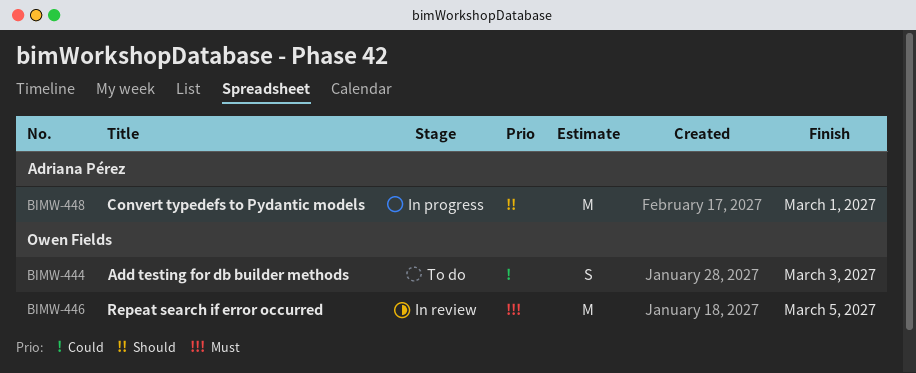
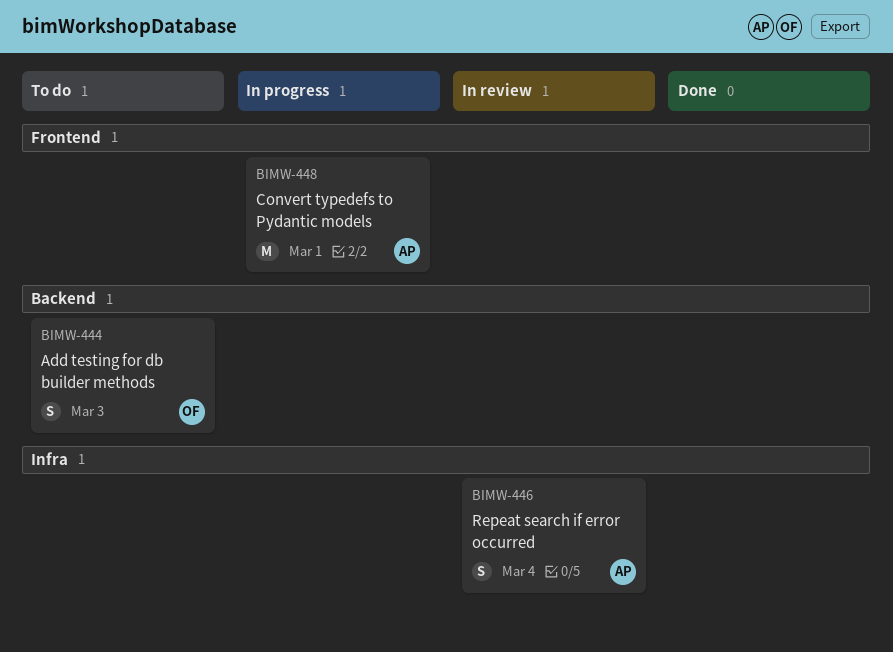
BIMW-446, owner: Owen Fields -> Adriana Pérez
BIMW-446, estimate: M -> S
BIMW-446, due: Mar 5 -> Mar 4

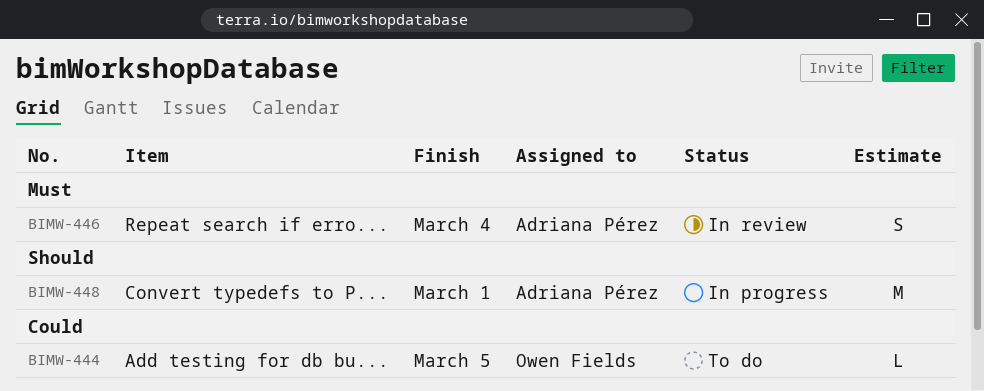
BIMW-444, estimate: S -> L
BIMW-444, due: Mar 3 -> Mar 5

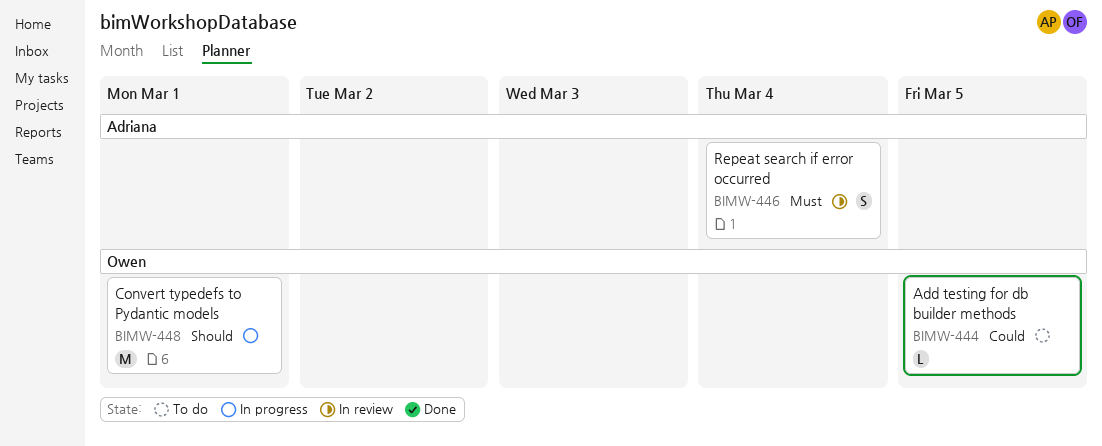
BIMW-448, owner: Adriana Pérez -> Owen Fields

